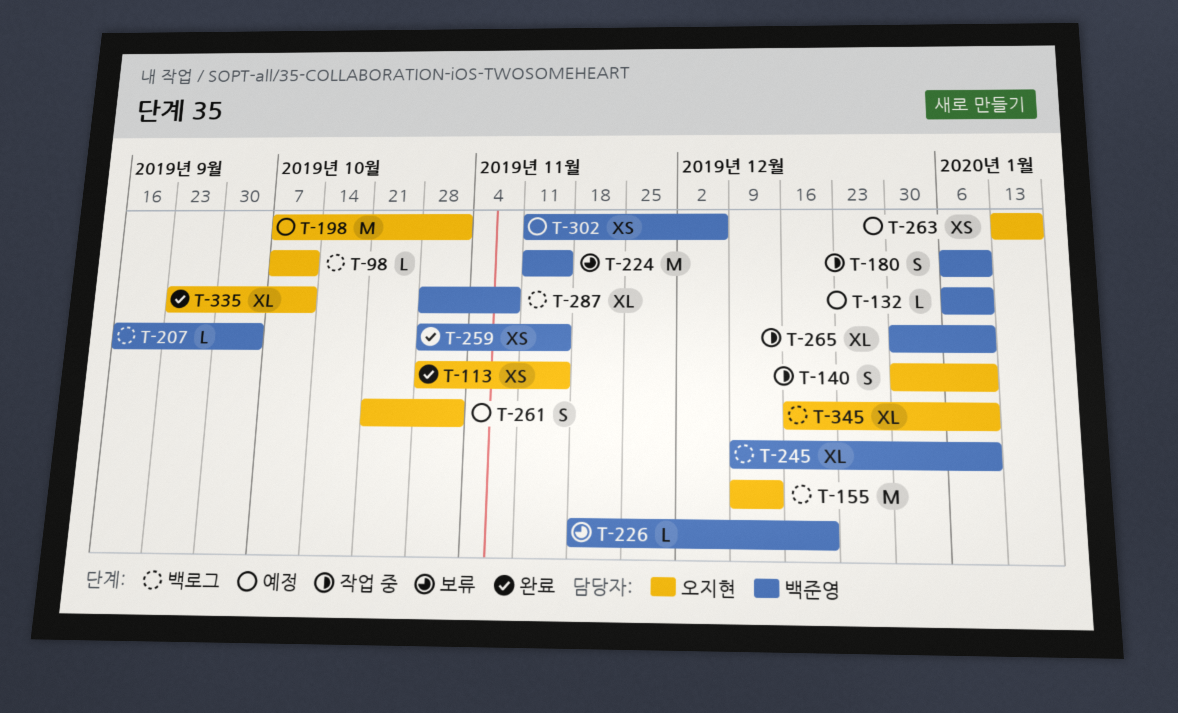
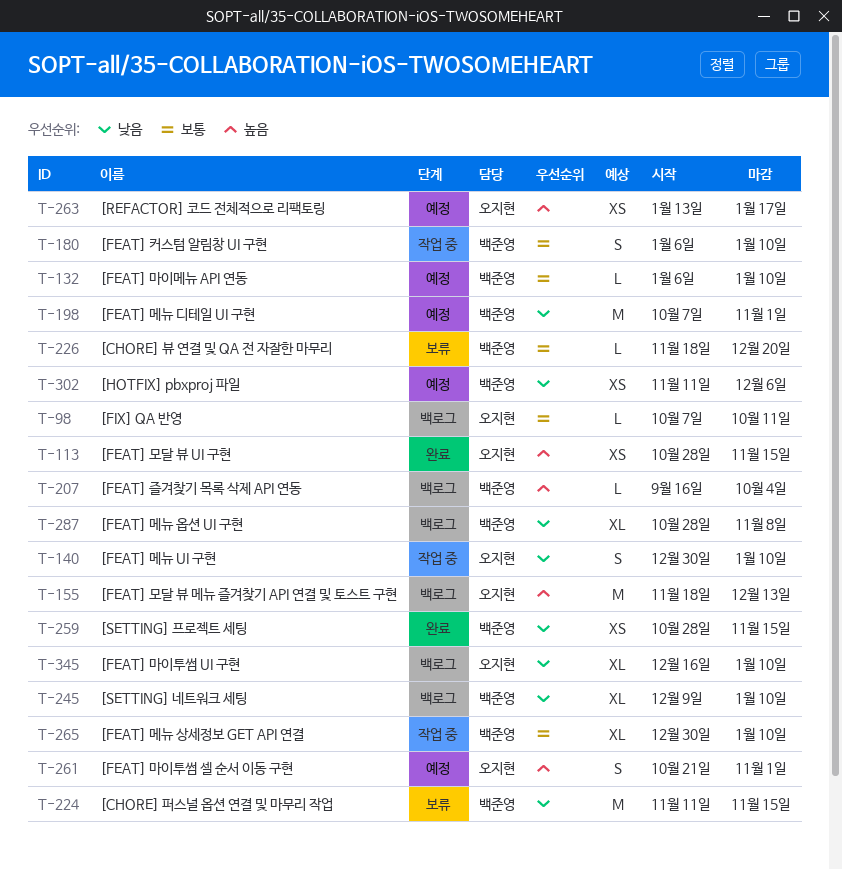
T-155, start: Dec 9 -> Nov 18
T-198, owner: 오지현 -> 백준영
T-335: present -> none

